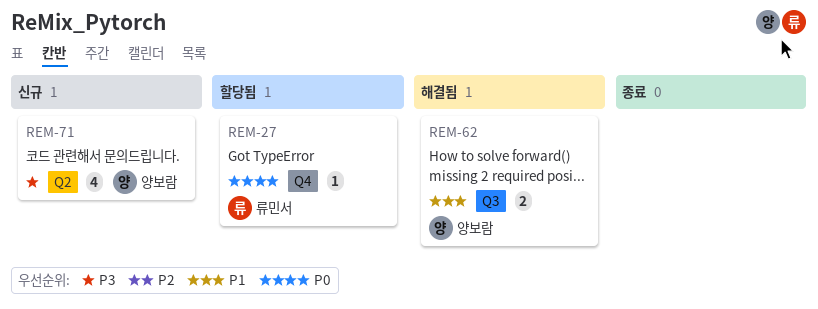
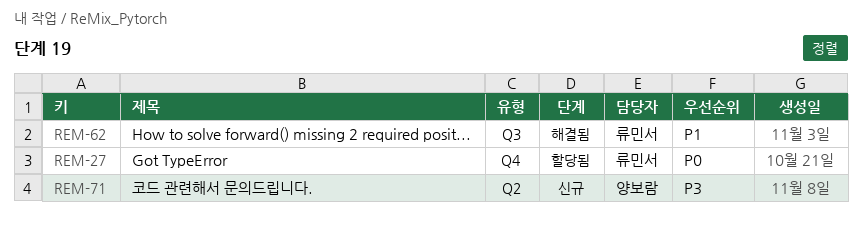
REM-62, owner: 양보람 -> 류민서

